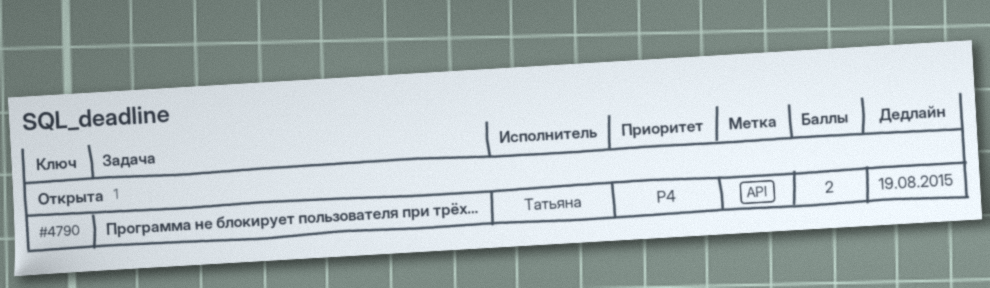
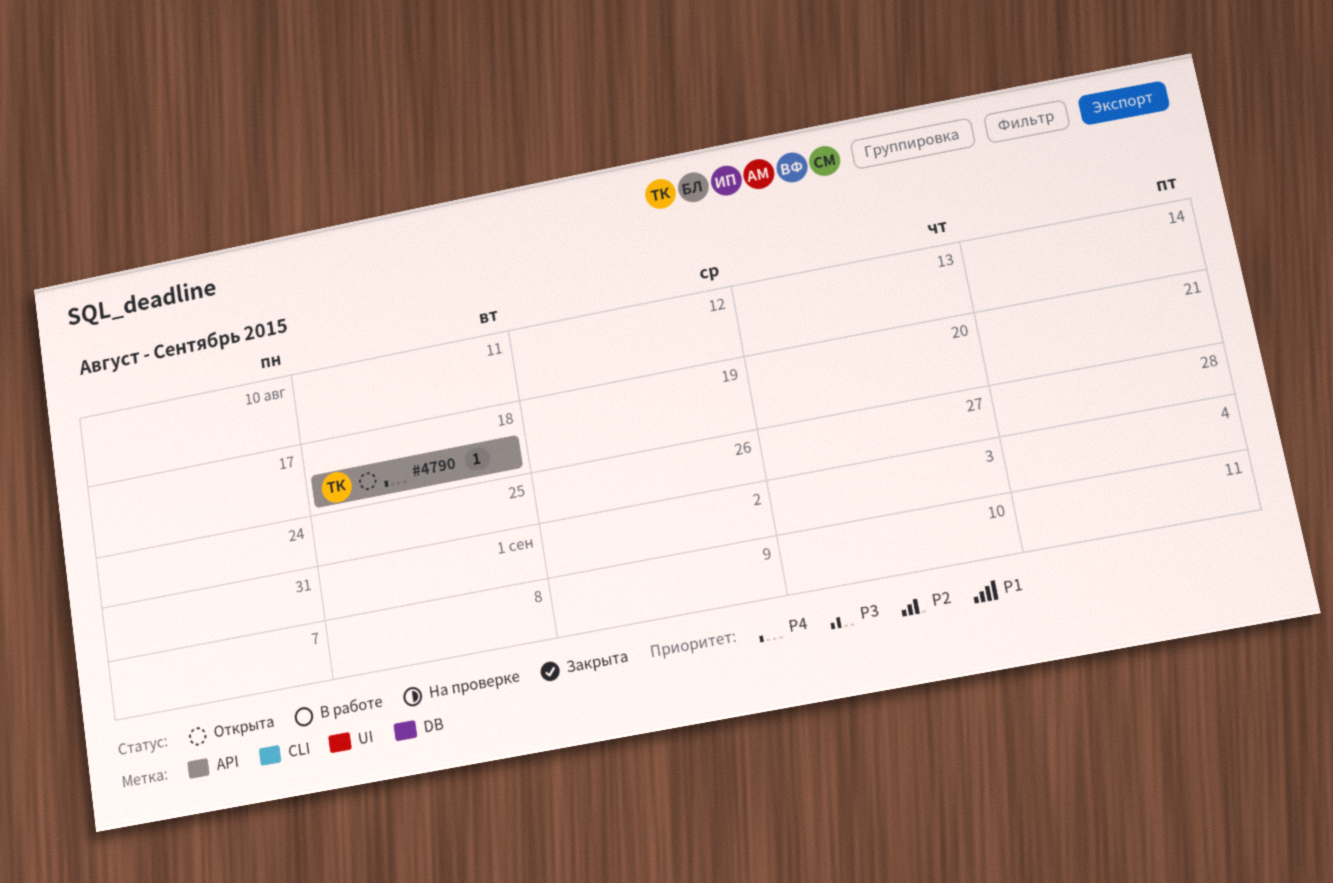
#4790, estimate: 2 -> 1
#4790, due: Aug 19 -> Aug 18

